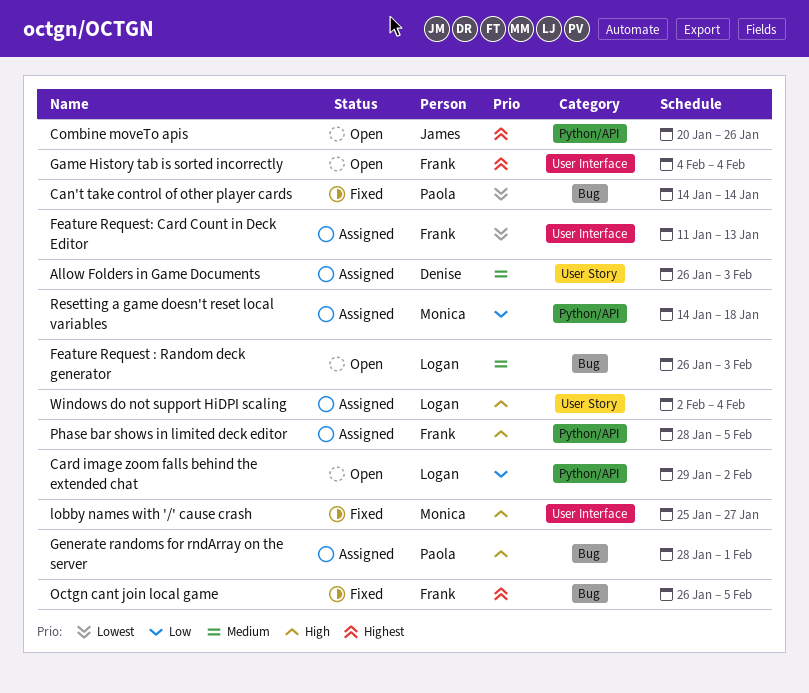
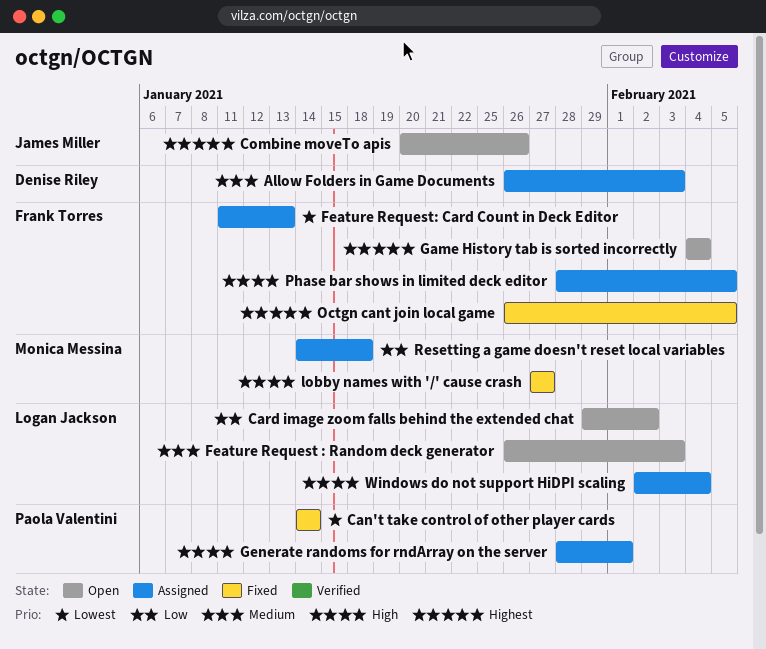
lobby names with '/' cause crash, start: Jan 25 -> Jan 27

